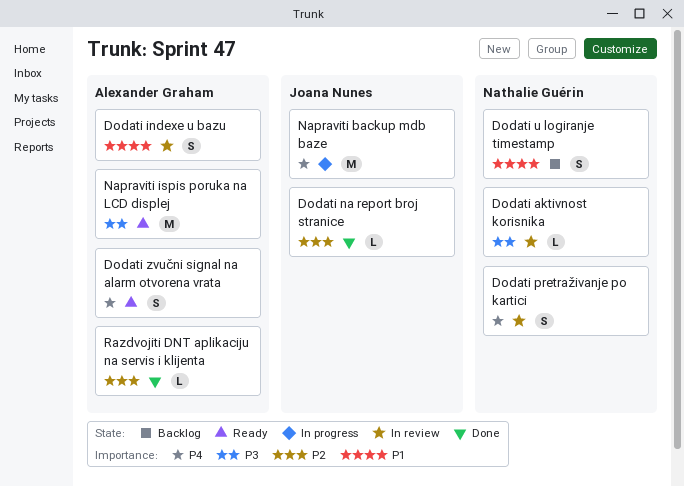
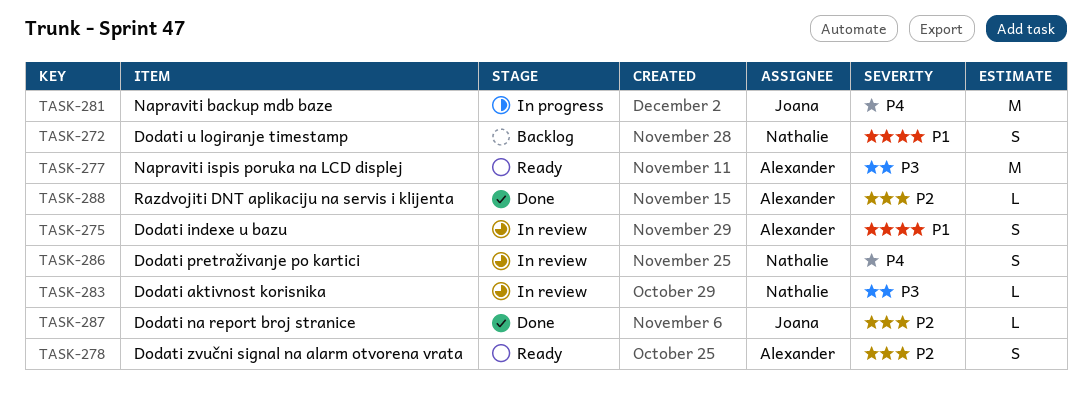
Dodati zvučni signal na alarm otvorena vrata, priority: P4 -> P2

